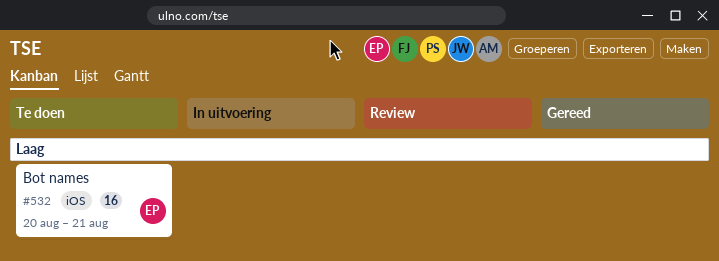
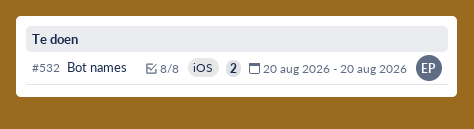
#532, estimate: 16 -> 2
#532, due: Aug 21 -> Aug 20

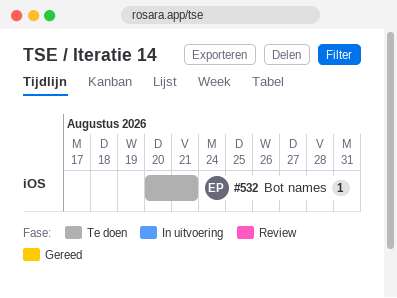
#532, estimate: 2 -> 1
#532, due: Aug 20 -> Aug 21

